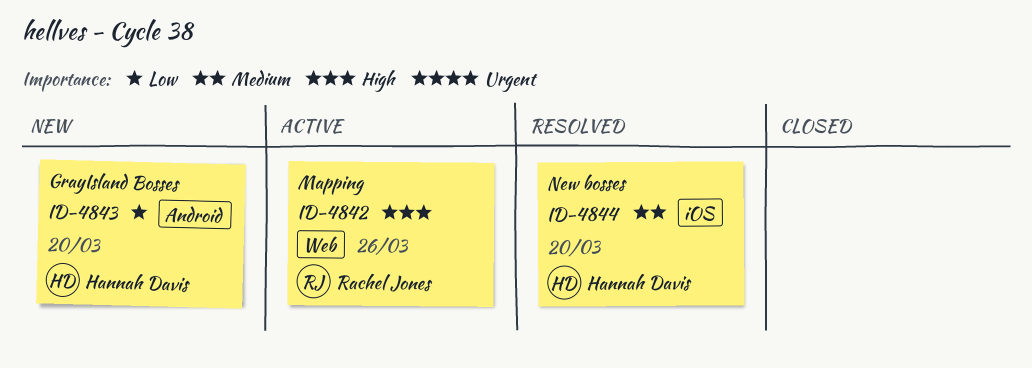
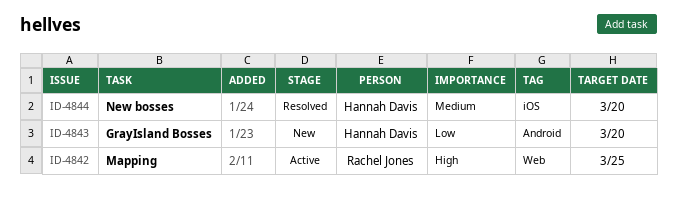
ID-4842, due: Mar 26 -> Mar 25

